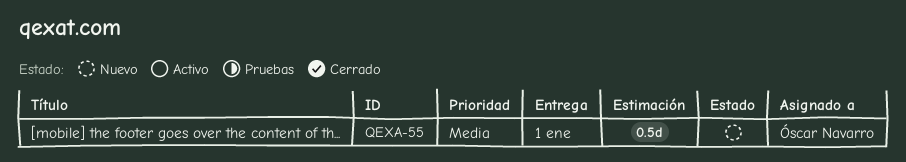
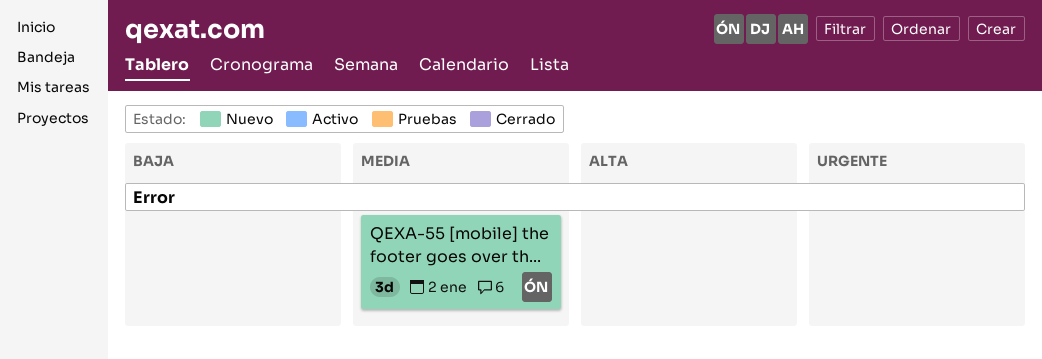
QEXA-55, estimate: 0.5d -> 3d
QEXA-55, due: Jan 1 -> Jan 2

